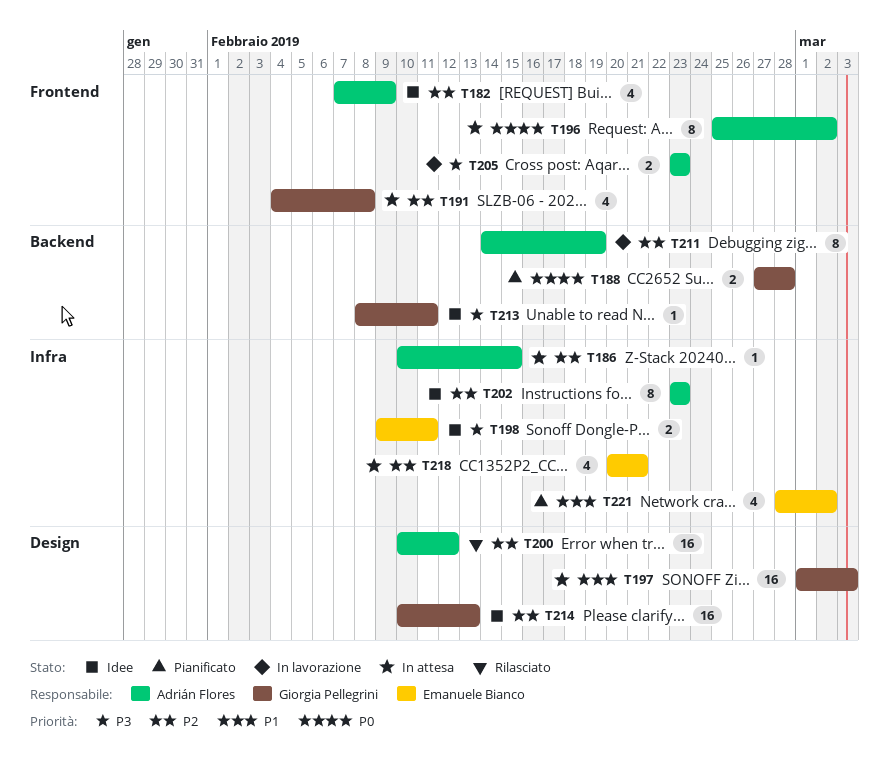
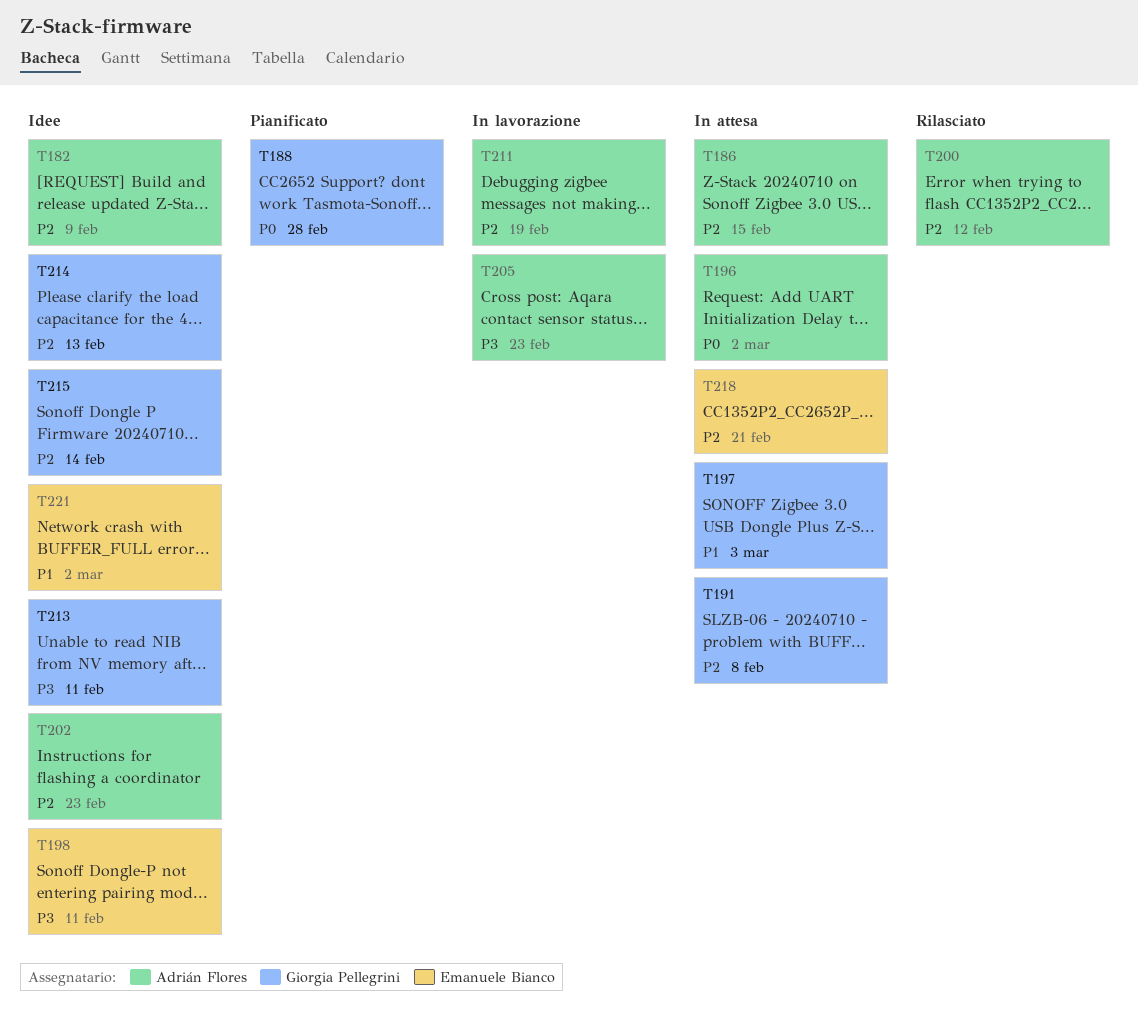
T215: none -> present
T221, status: Pianificato -> Idee

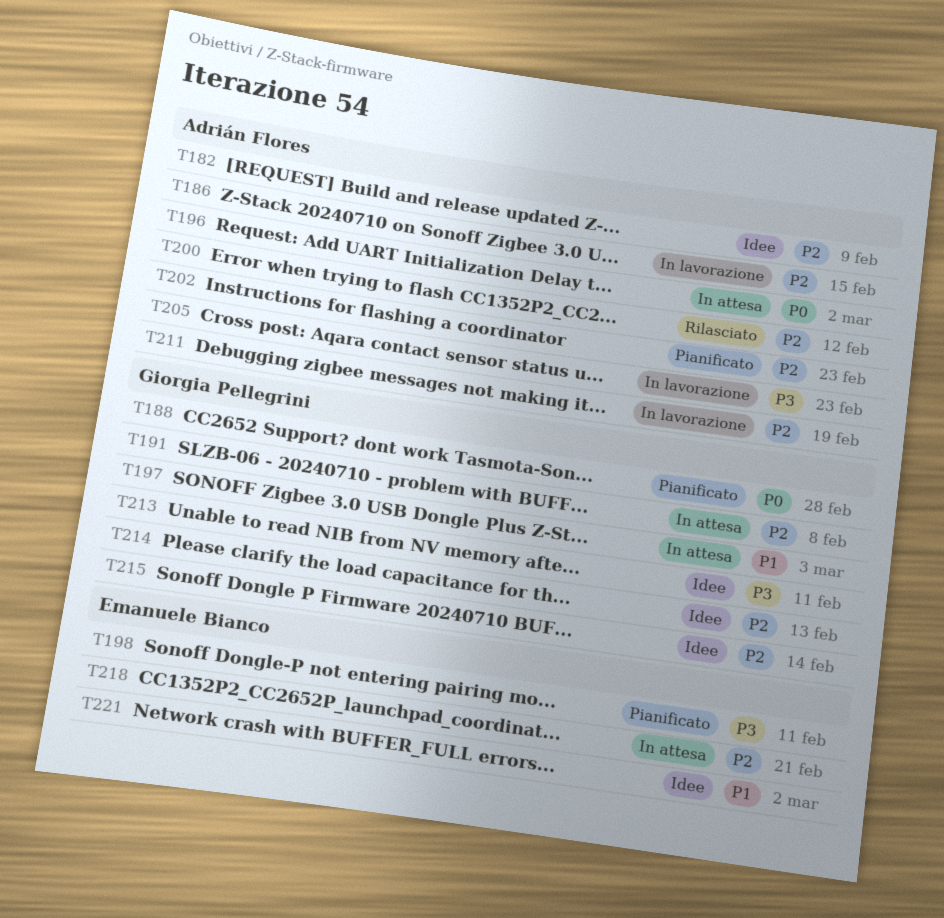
T186, status: In attesa -> In lavorazione
T198, status: Idee -> Pianificato
T202, status: Idee -> Pianificato

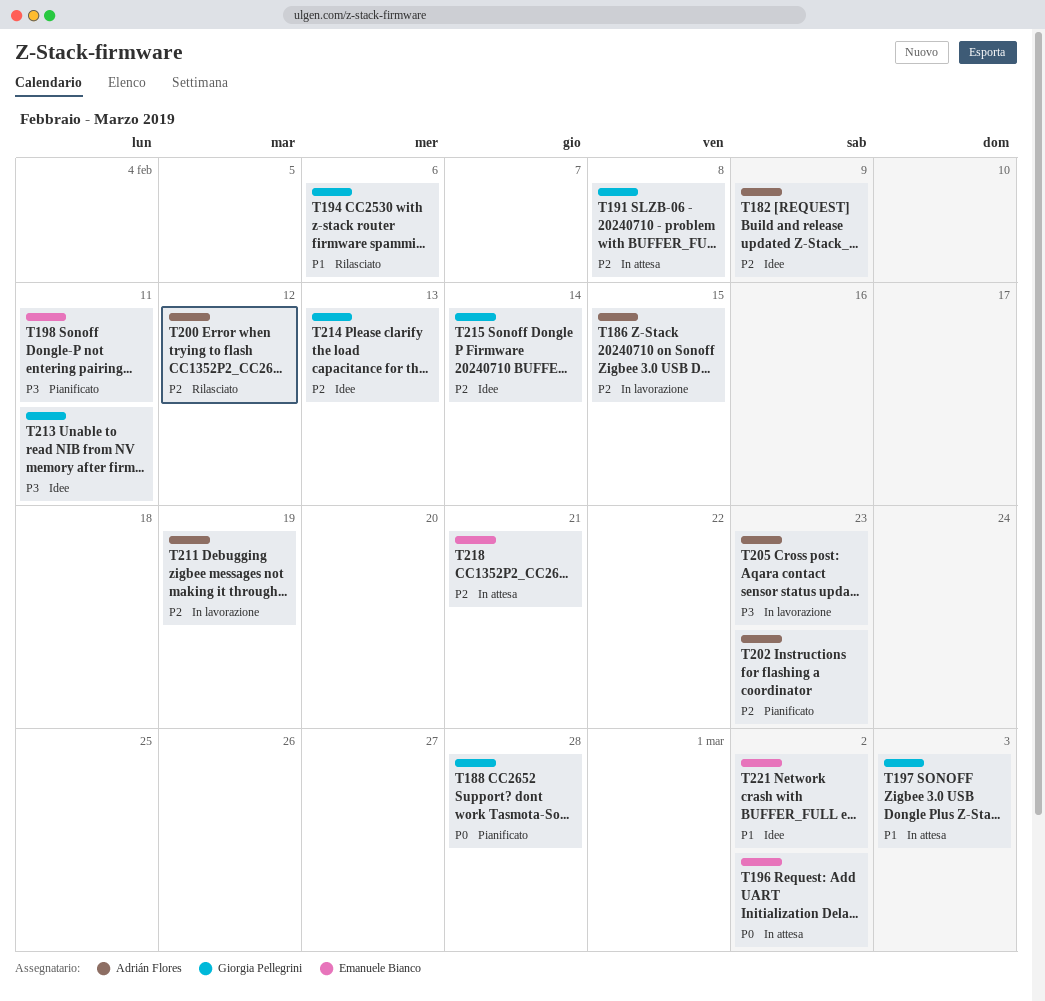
T194: none -> present
T196, owner: Adrián Flores -> Emanuele Bianco

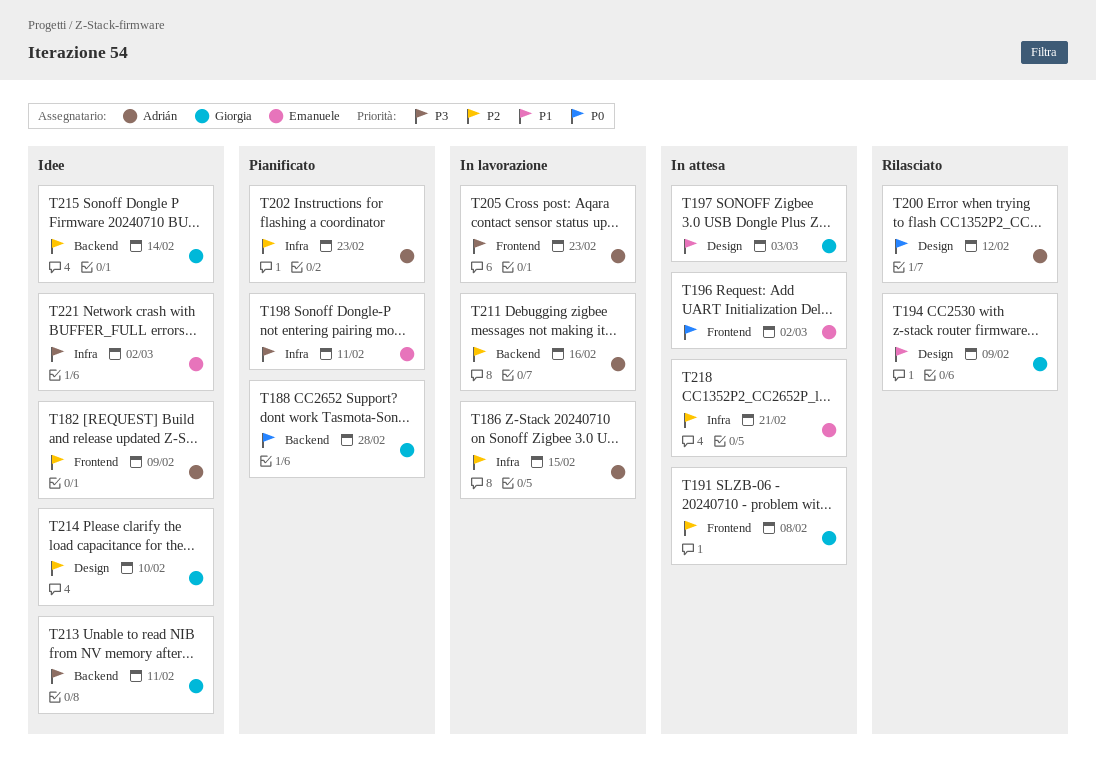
T194, due: Feb 6 -> Feb 9
T200, priority: P2 -> P0
T211, due: Feb 19 -> Feb 16
T214, due: Feb 13 -> Feb 10
T221, priority: P1 -> P3

